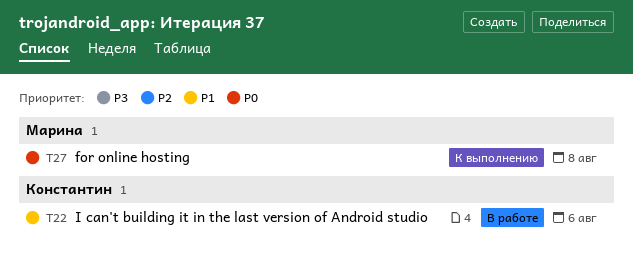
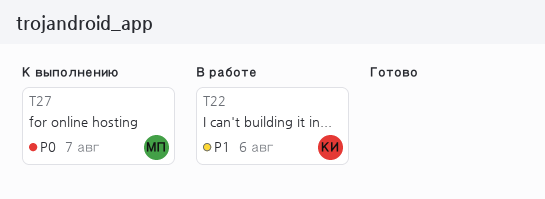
T27, due: Aug 8 -> Aug 7

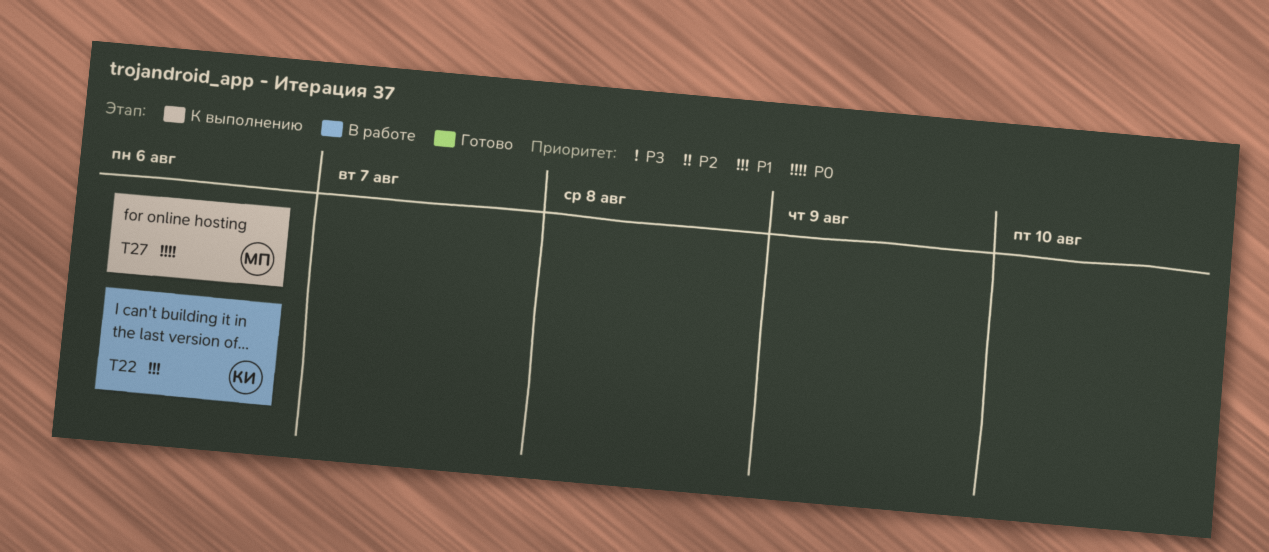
T27, due: Aug 7 -> Aug 6

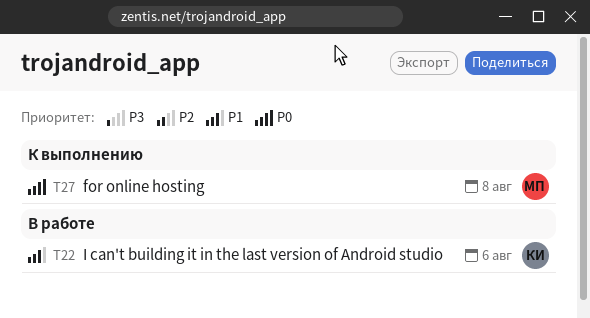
T27, due: Aug 6 -> Aug 8

